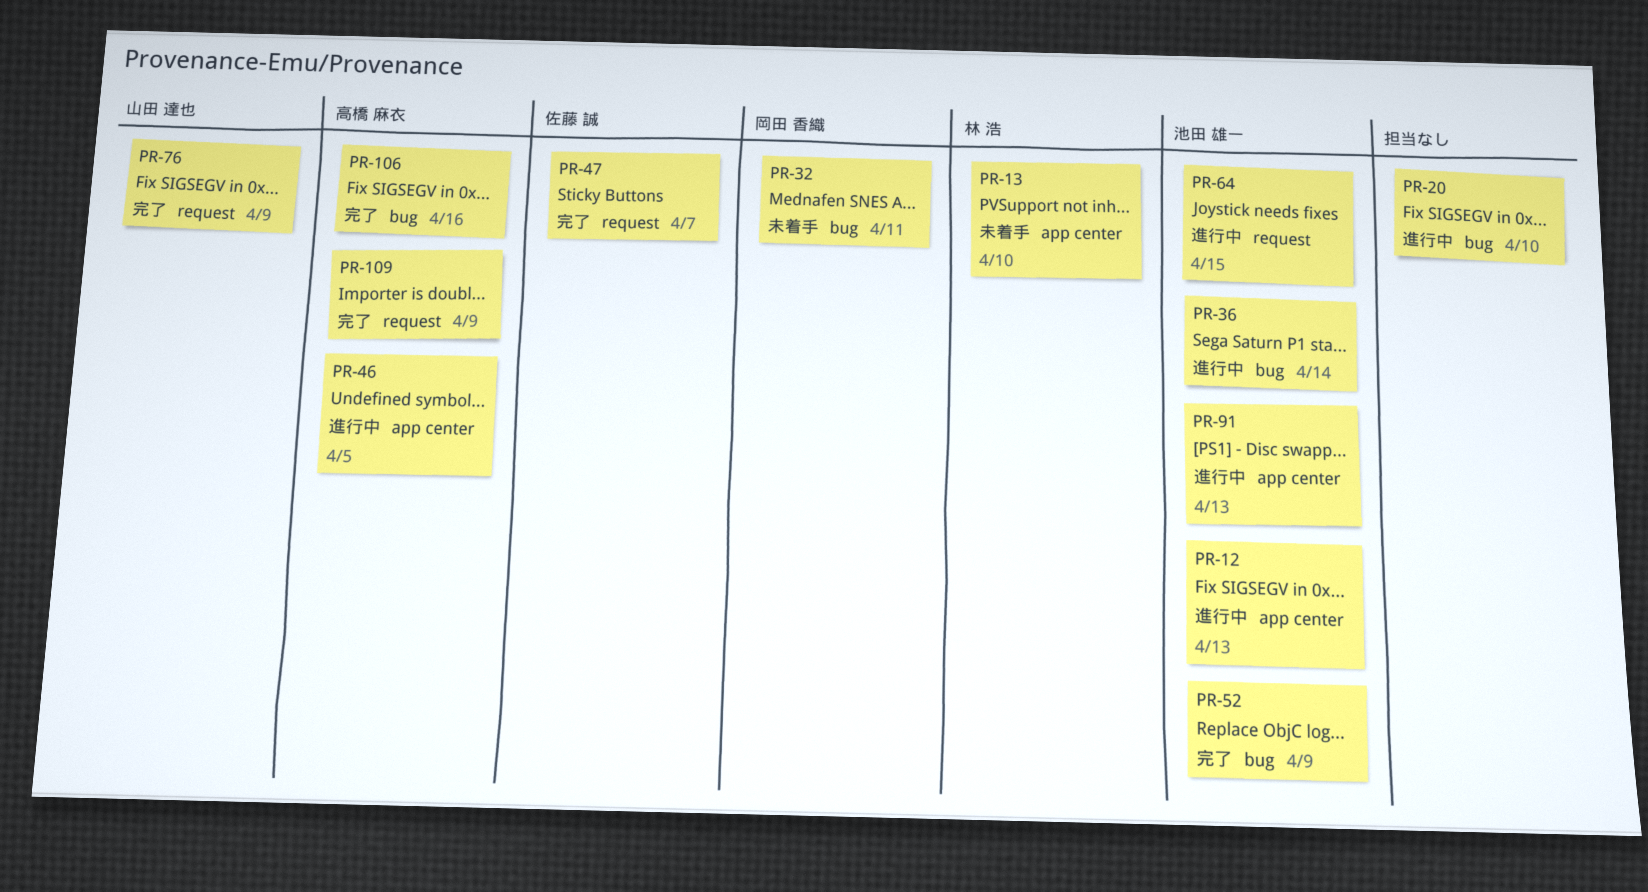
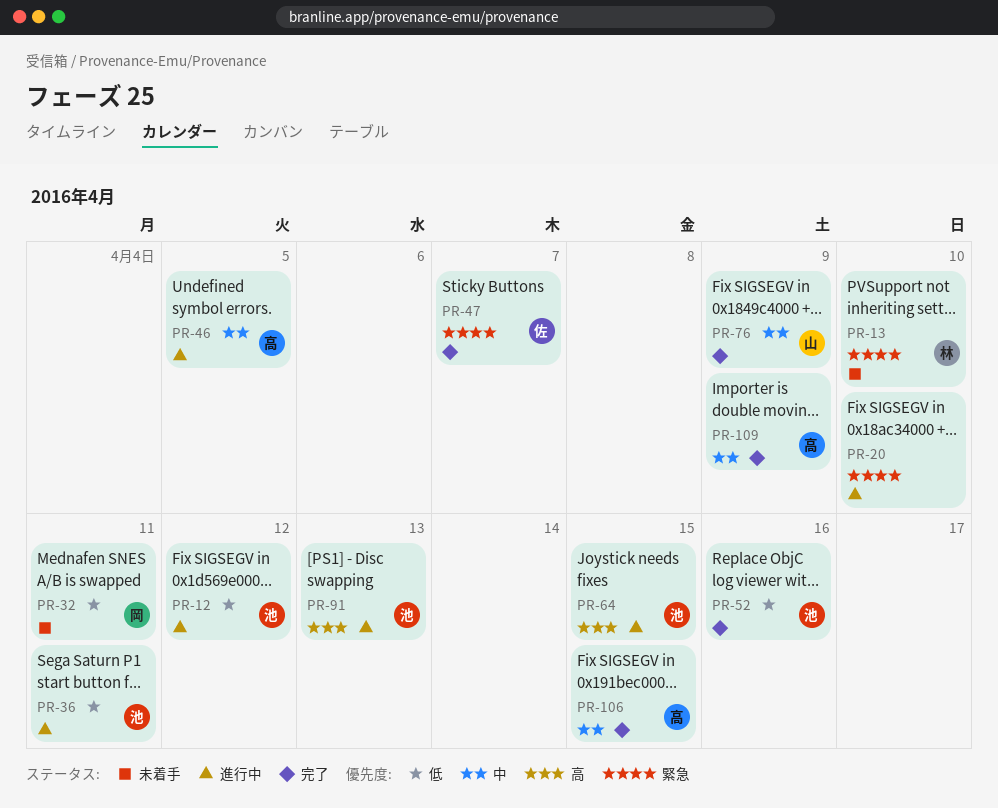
PR-12, due: Apr 13 -> Apr 12
PR-36, due: Apr 14 -> Apr 11
PR-52, due: Apr 9 -> Apr 16
PR-106, due: Apr 16 -> Apr 15

